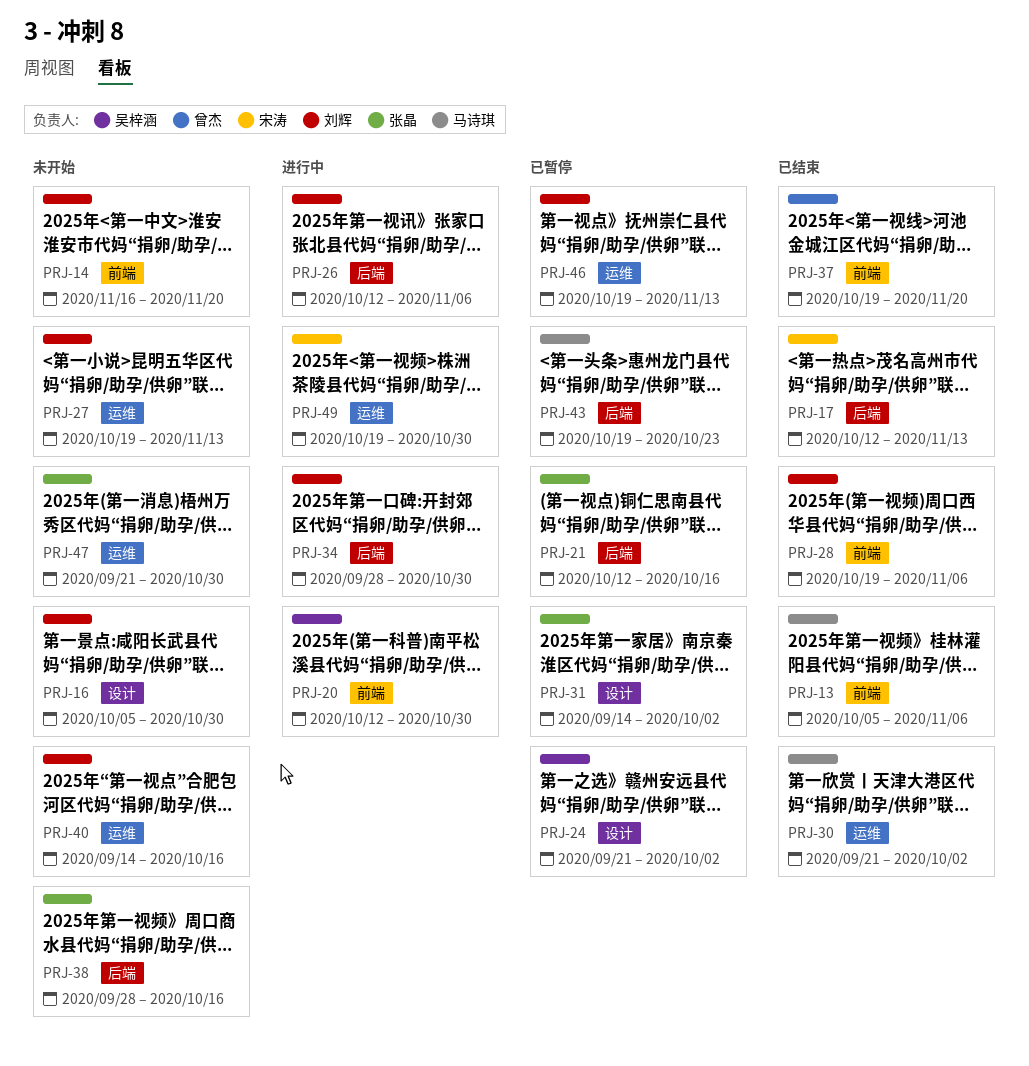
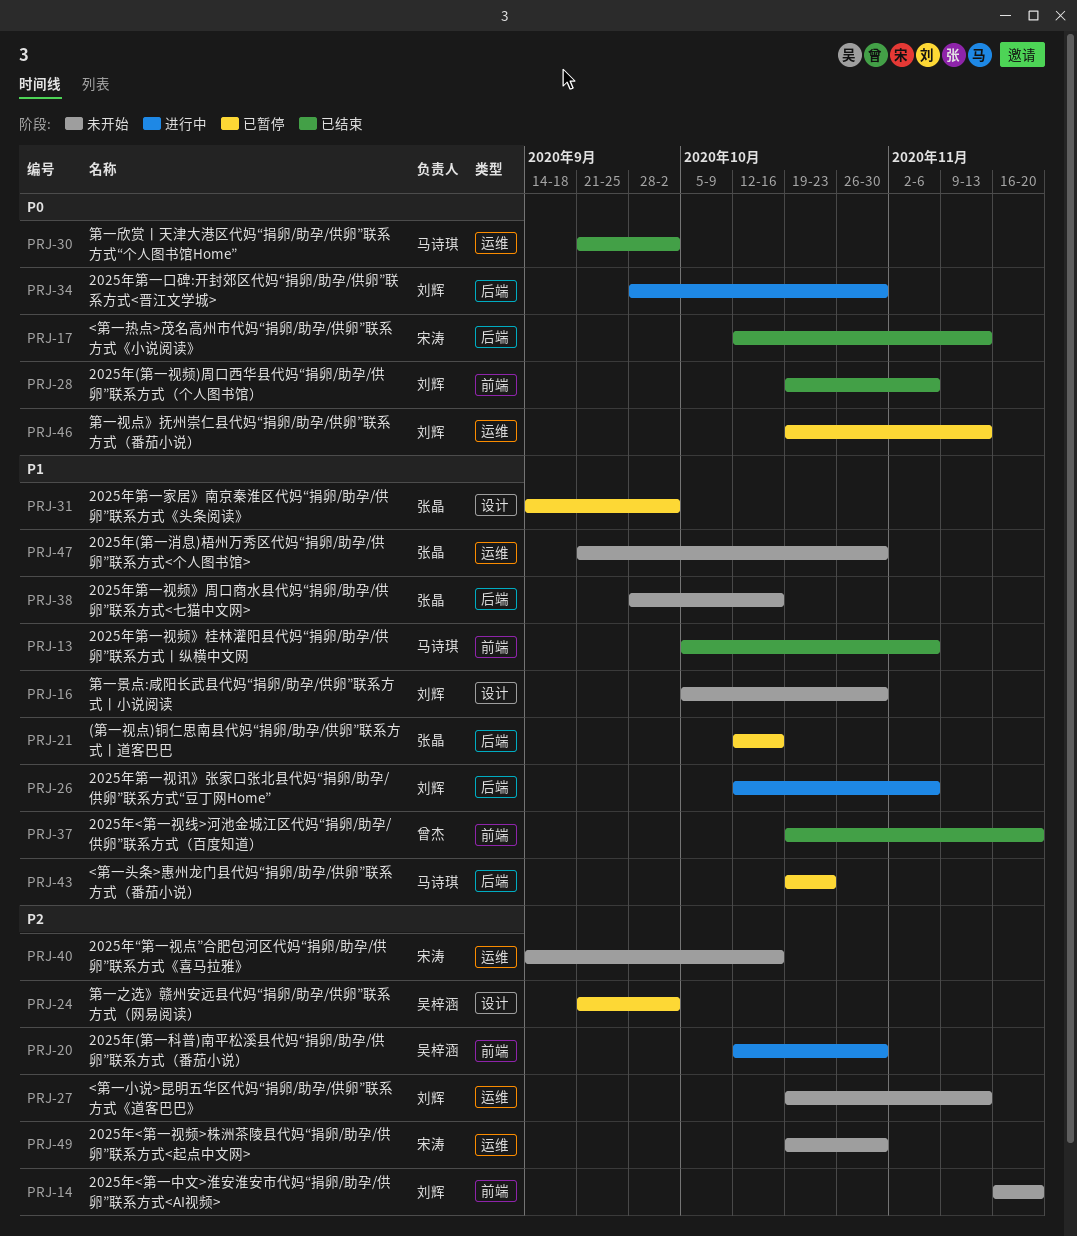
PRJ-40, owner: 刘辉 -> 宋涛
PRJ-49, status: 进行中 -> 未开始

